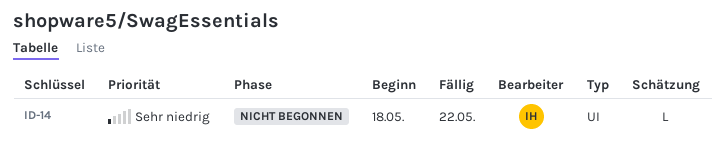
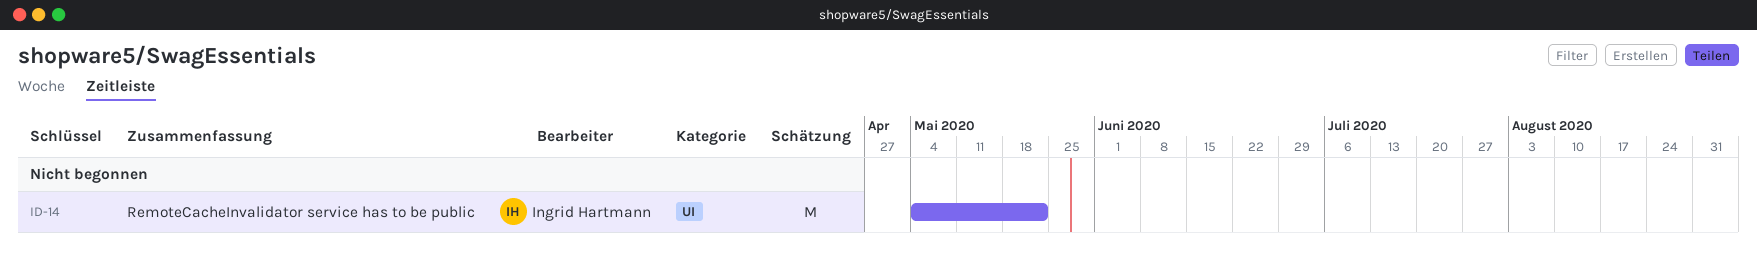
ID-14, estimate: L -> M
ID-14, start: May 18 -> May 4

